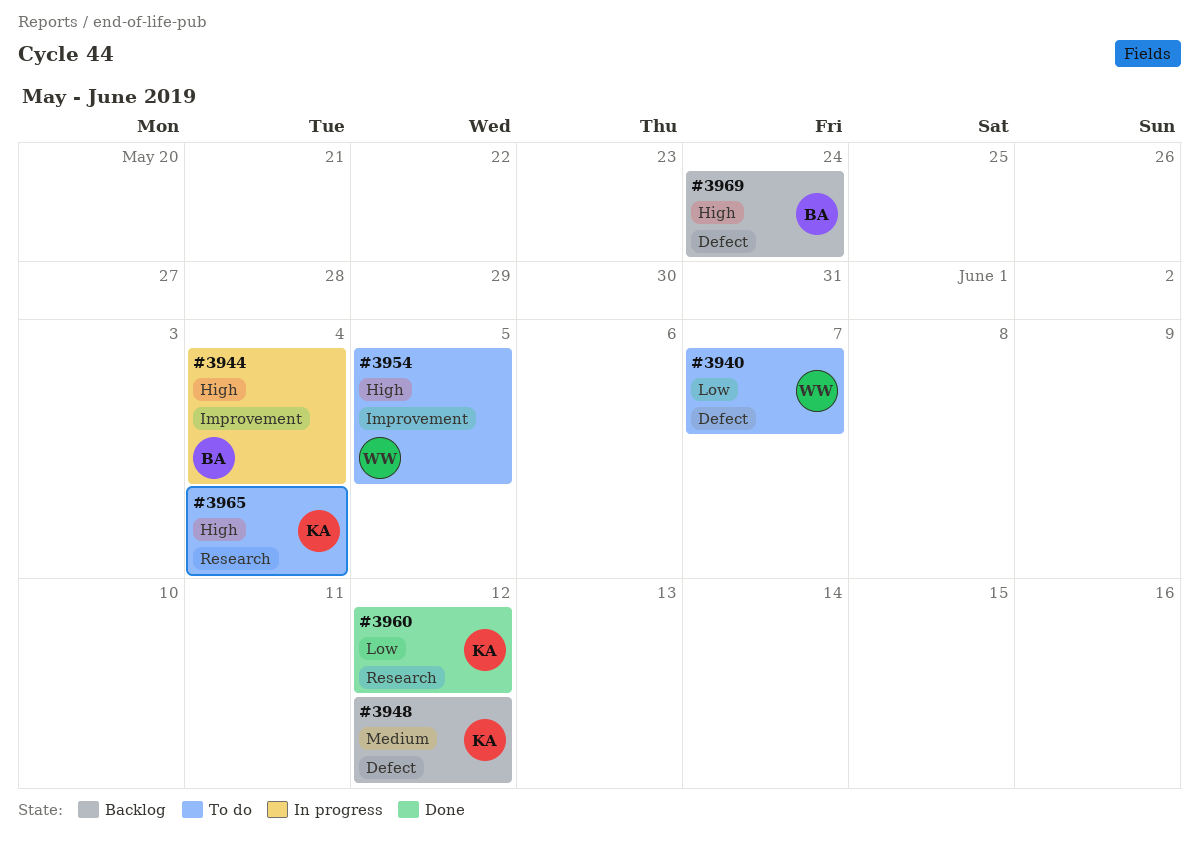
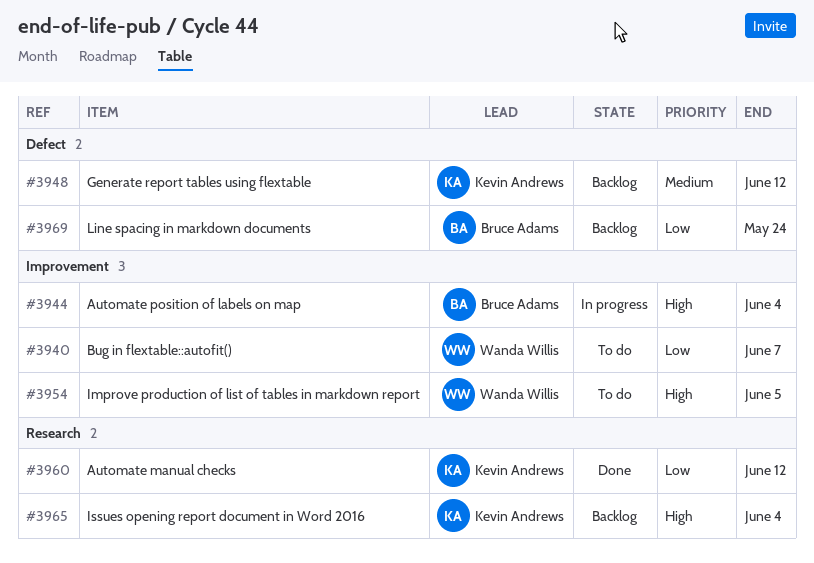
#3940, label: Defect -> Improvement
#3965, status: To do -> Backlog
#3969, priority: High -> Low

